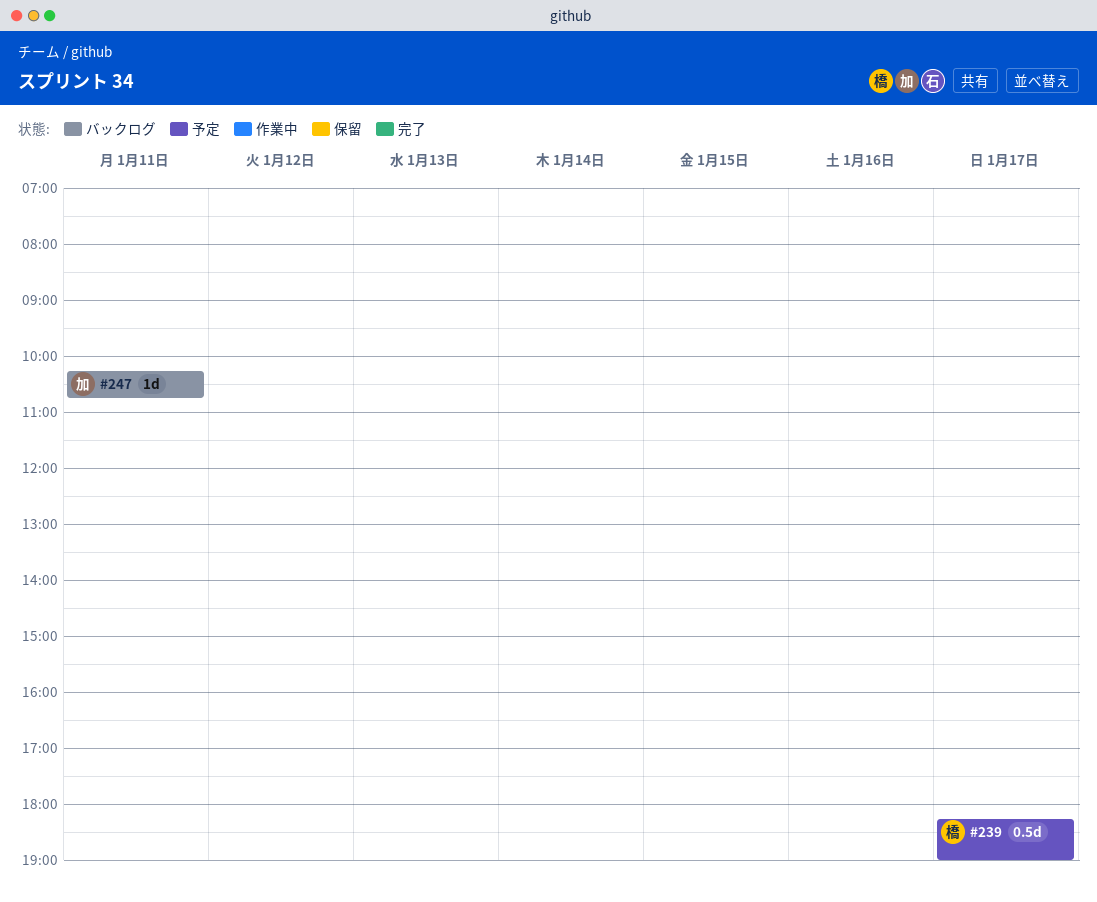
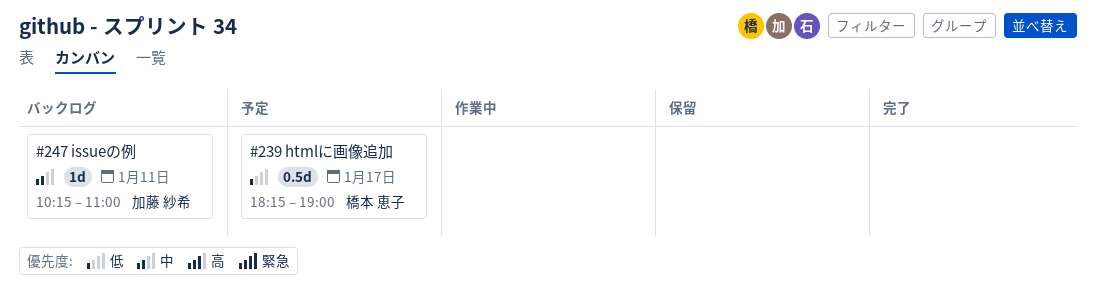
#247, ends: 10:45 -> 11:00

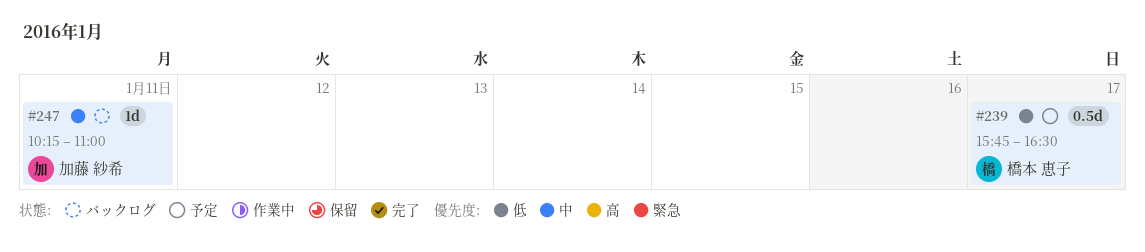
#239, begins: 18:15 -> 15:45
#239, ends: 19:00 -> 16:30

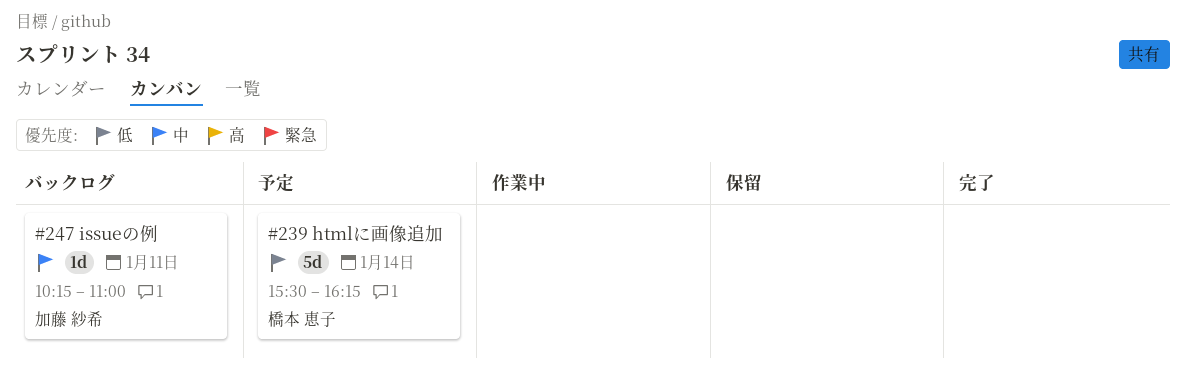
#239, estimate: 0.5d -> 5d
#239, day: Jan 17 -> Jan 14
#239, begins: 15:45 -> 15:30
#239, ends: 16:30 -> 16:15

